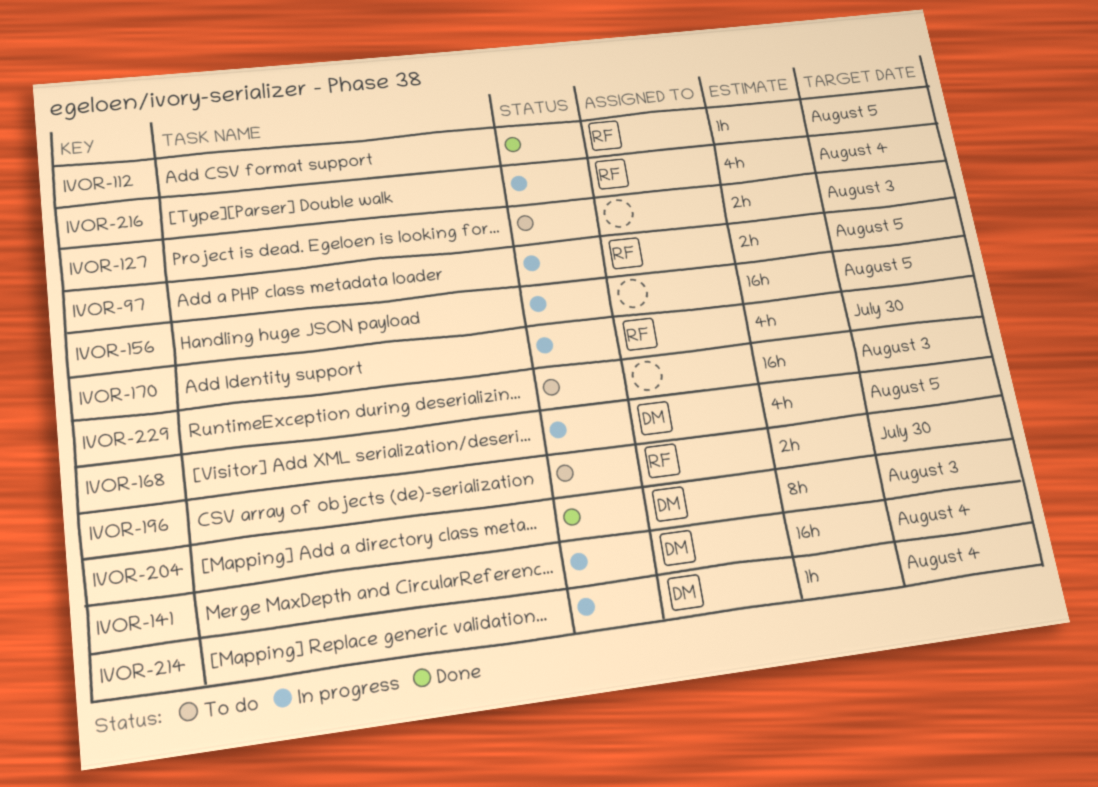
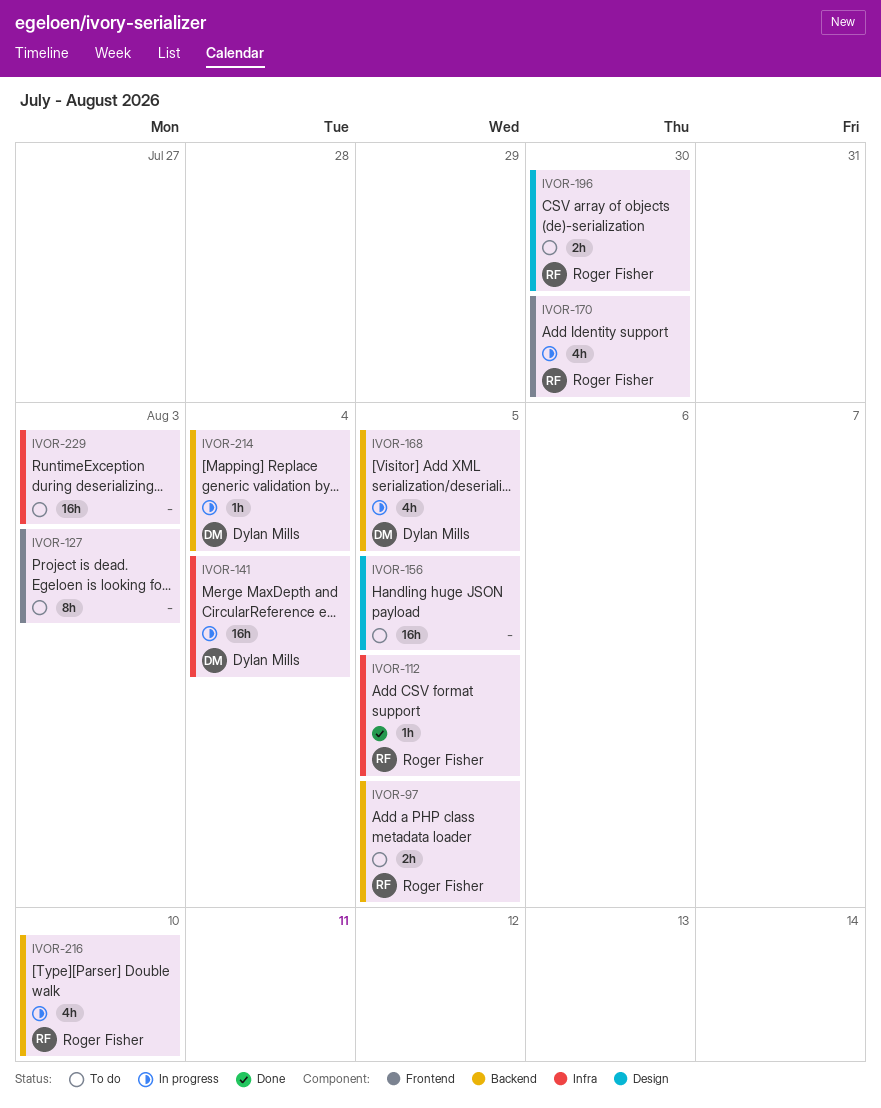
IVOR-97, status: In progress -> To do
IVOR-127, estimate: 2h -> 8h
IVOR-156, status: In progress -> To do
IVOR-204: present -> none
IVOR-216, due: Aug 4 -> Aug 10

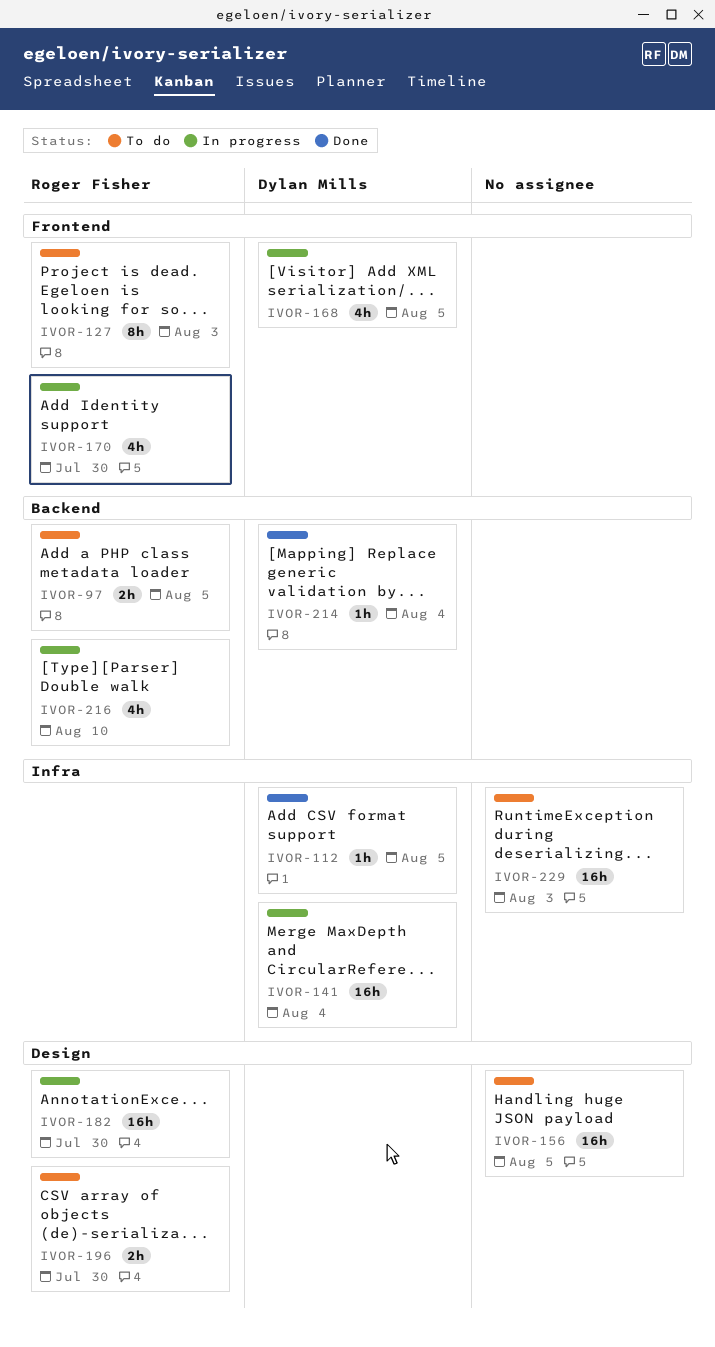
IVOR-112, owner: Roger Fisher -> Dylan Mills
IVOR-127, owner: none -> Roger Fisher
IVOR-168, label: Backend -> Frontend
IVOR-182: none -> present
IVOR-214, status: In progress -> Done

